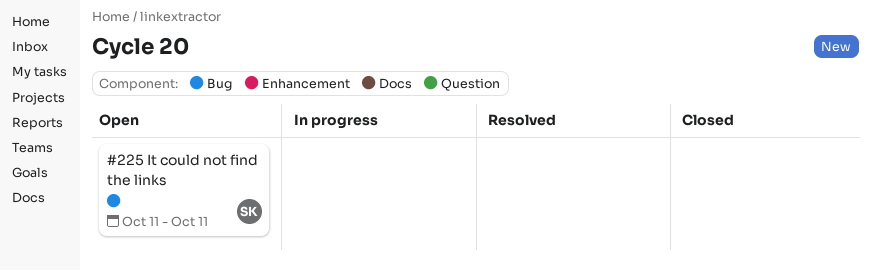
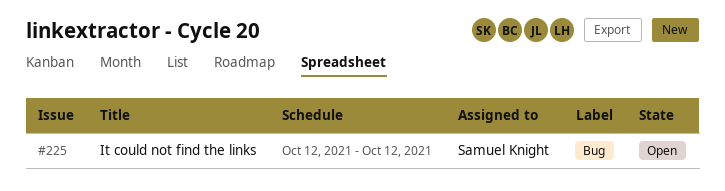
#225, start: Oct 11 -> Oct 12
#225, due: Oct 11 -> Oct 12

